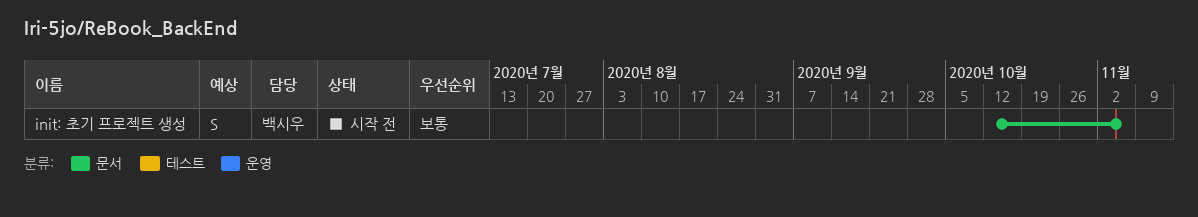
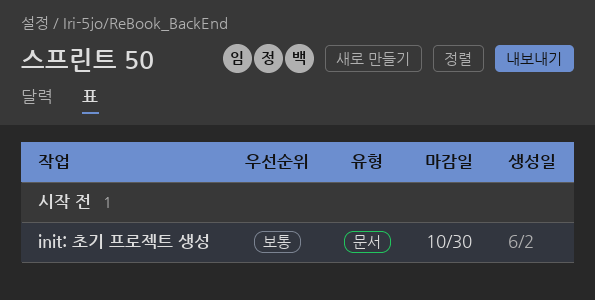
init: 초기 프로젝트 생성, due: Nov 6 -> Oct 30

